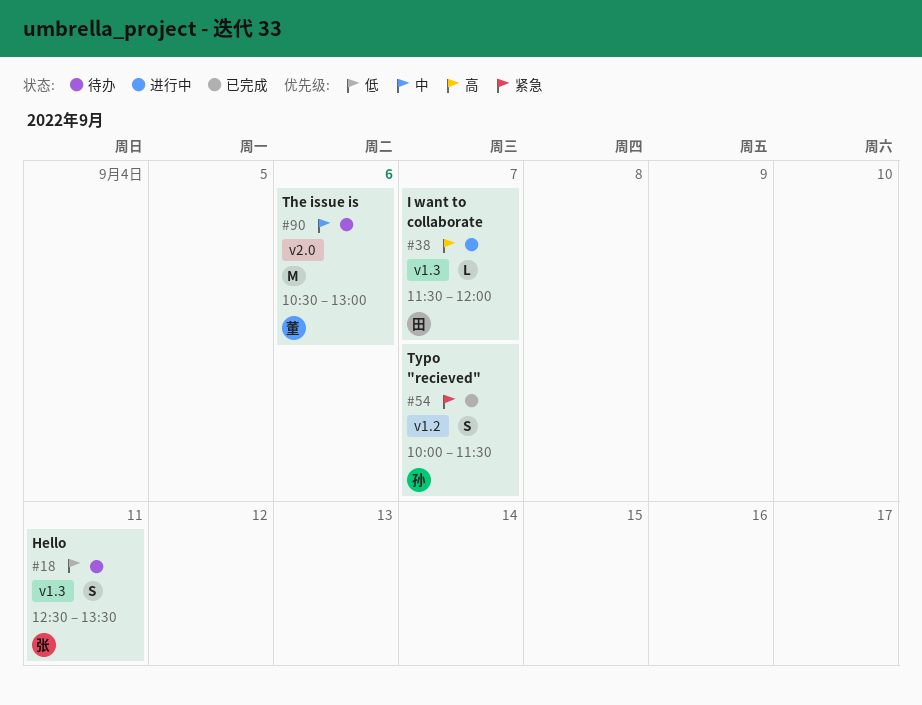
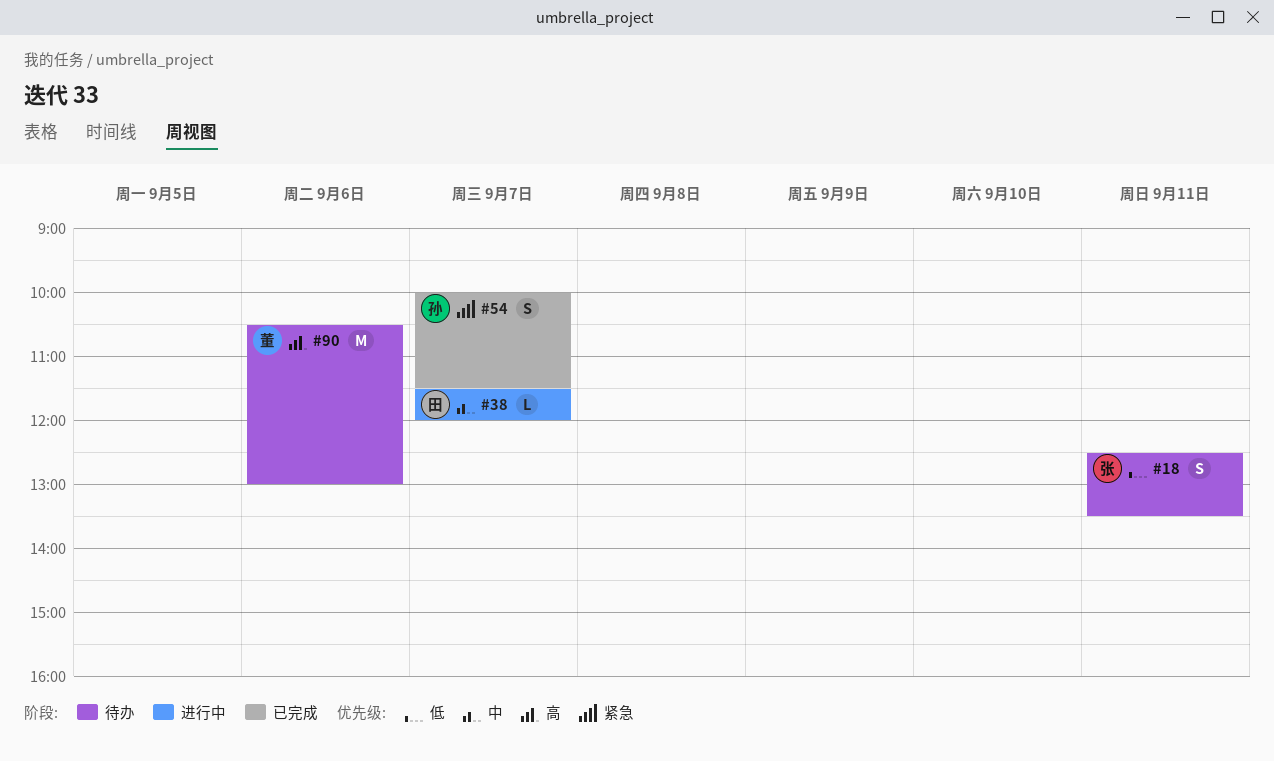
#38, priority: 高 -> 中
#90, priority: 中 -> 高

